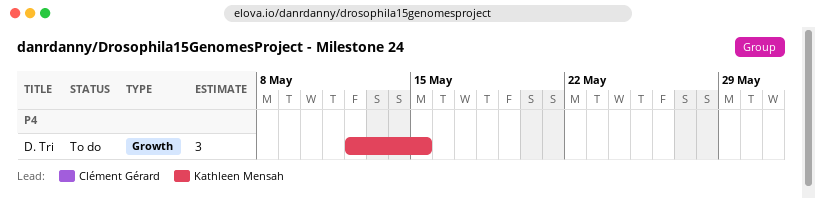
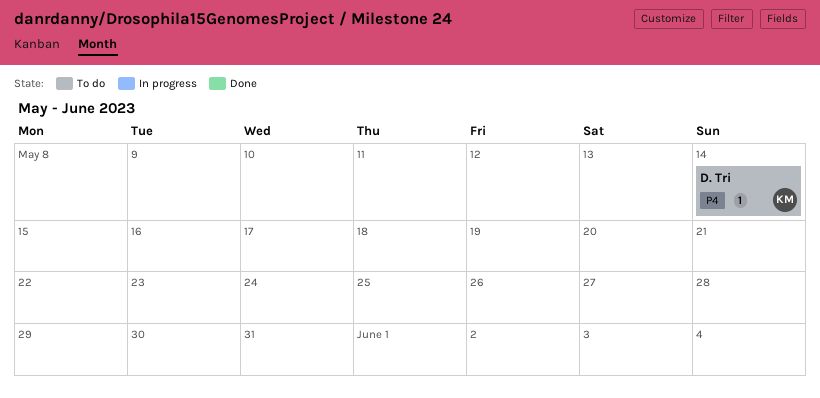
D. Tri, estimate: 3 -> 1
D. Tri, due: May 15 -> May 14

